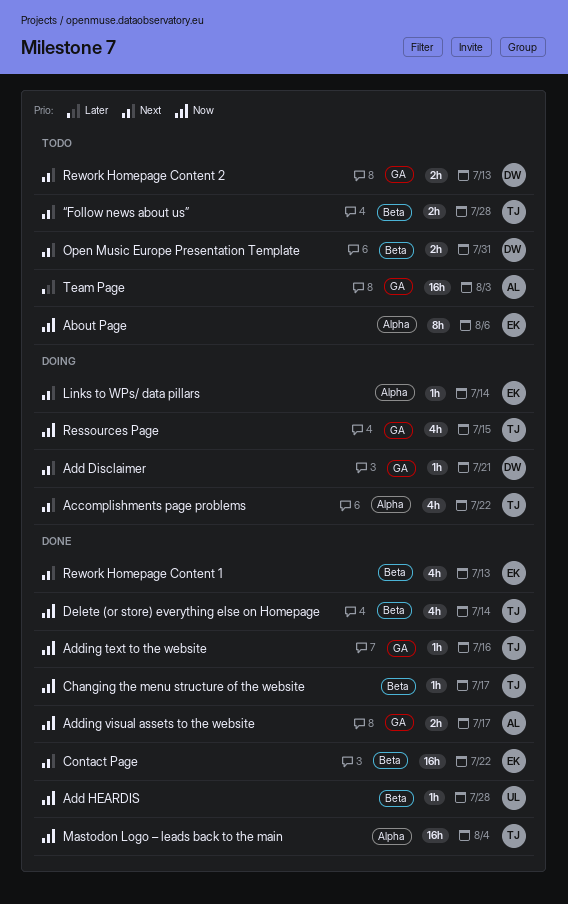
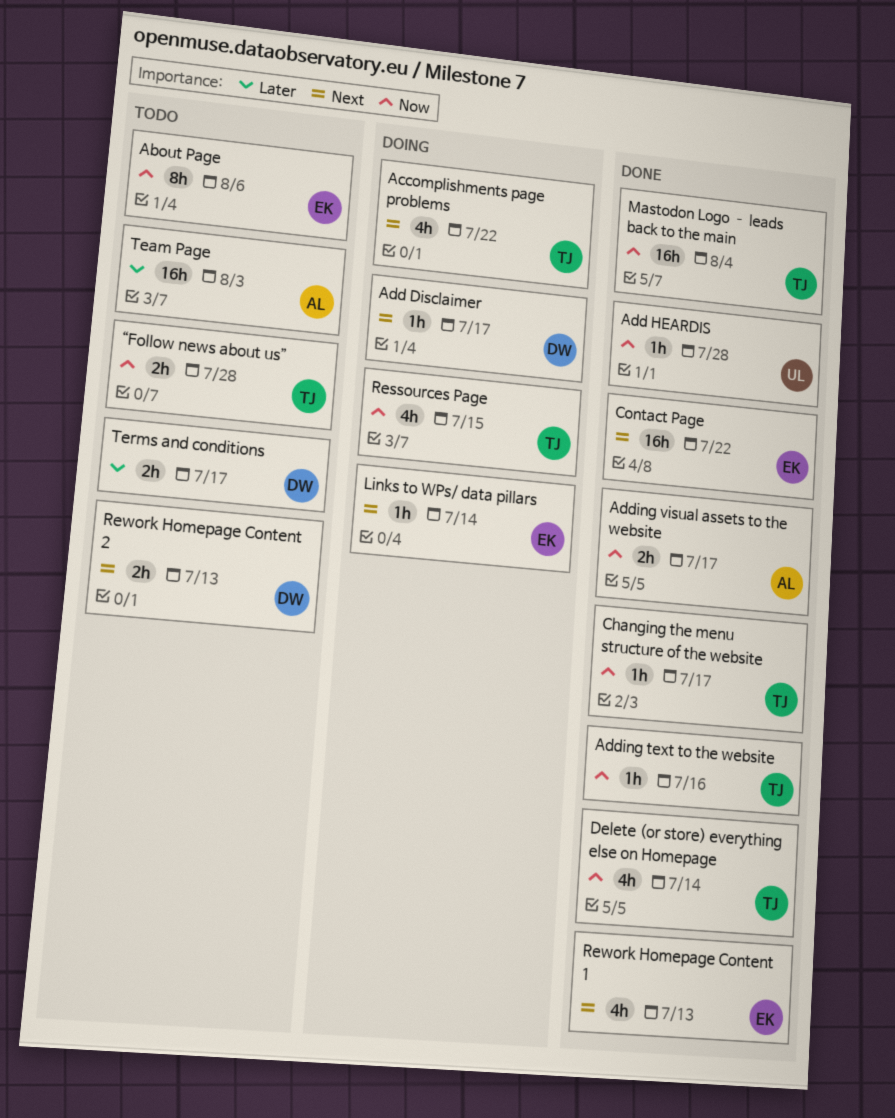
Add Disclaimer, due: Jul 21 -> Jul 17
Open Music Europe Presentation Template: present -> none
Terms and conditions: none -> present
“Follow news about us”, priority: Next -> Now

